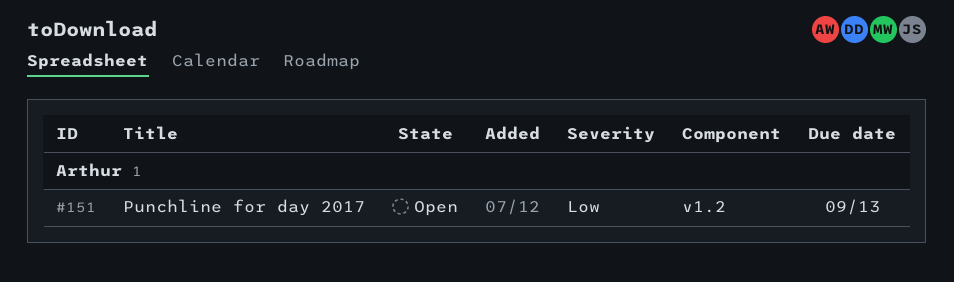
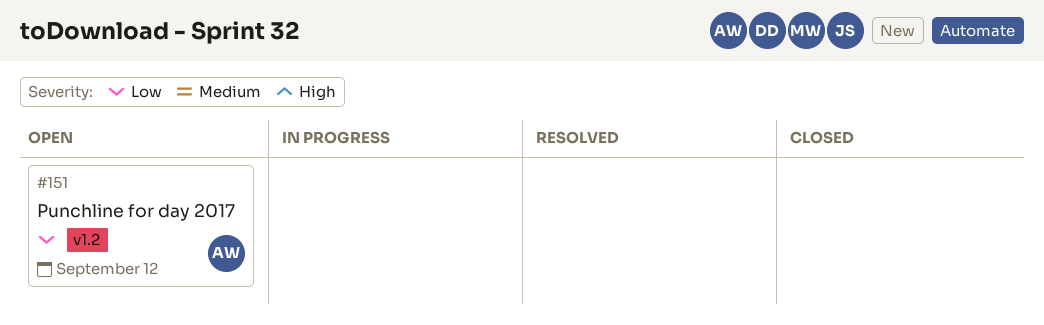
#151, due: Sep 13 -> Sep 12

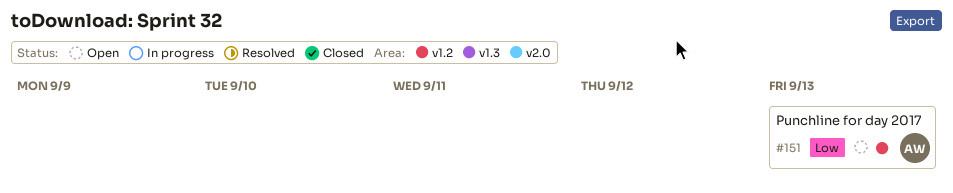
#151, due: Sep 12 -> Sep 13

